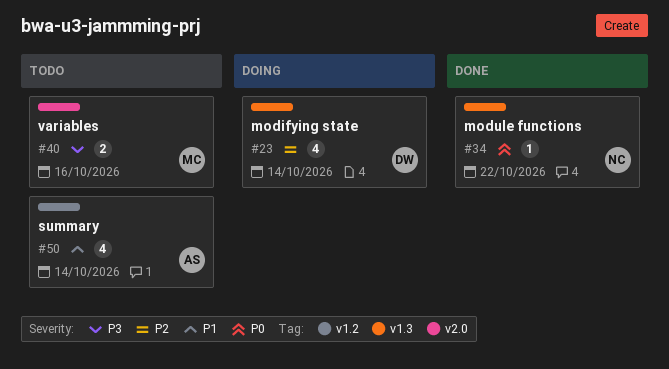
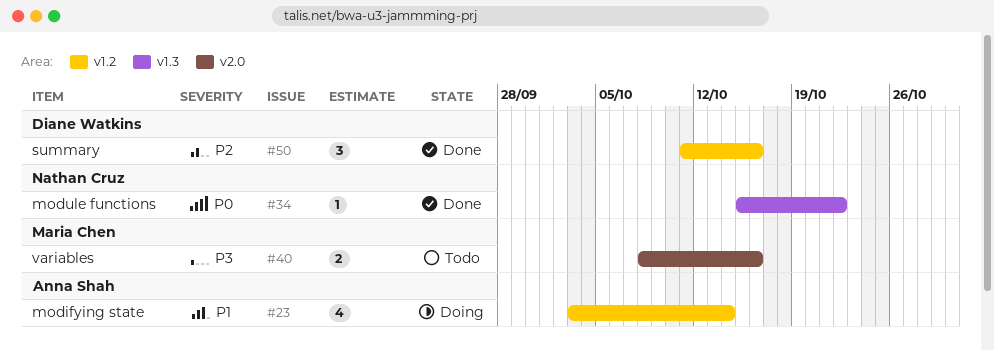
#23, owner: Diane Watkins -> Anna Shah
#23, priority: P2 -> P1
#23, label: v1.3 -> v1.2
#50, status: Todo -> Done
#50, owner: Anna Shah -> Diane Watkins
#50, priority: P1 -> P2
#50, estimate: 4 -> 3
#50, due: Oct 14 -> Oct 16

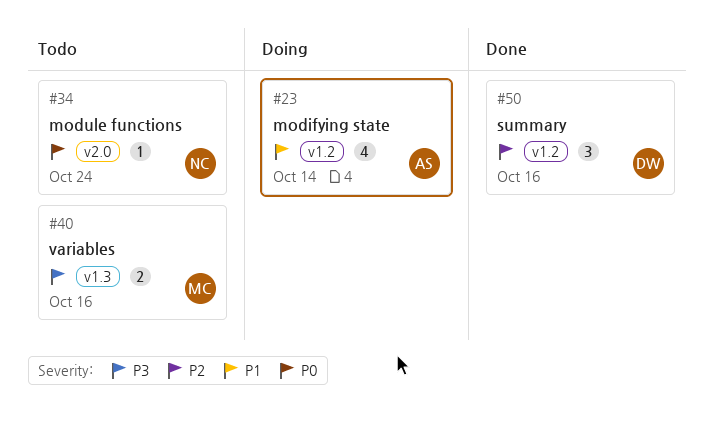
#34, status: Done -> Todo
#34, label: v1.3 -> v2.0
#34, due: Oct 22 -> Oct 24
#40, label: v2.0 -> v1.3

